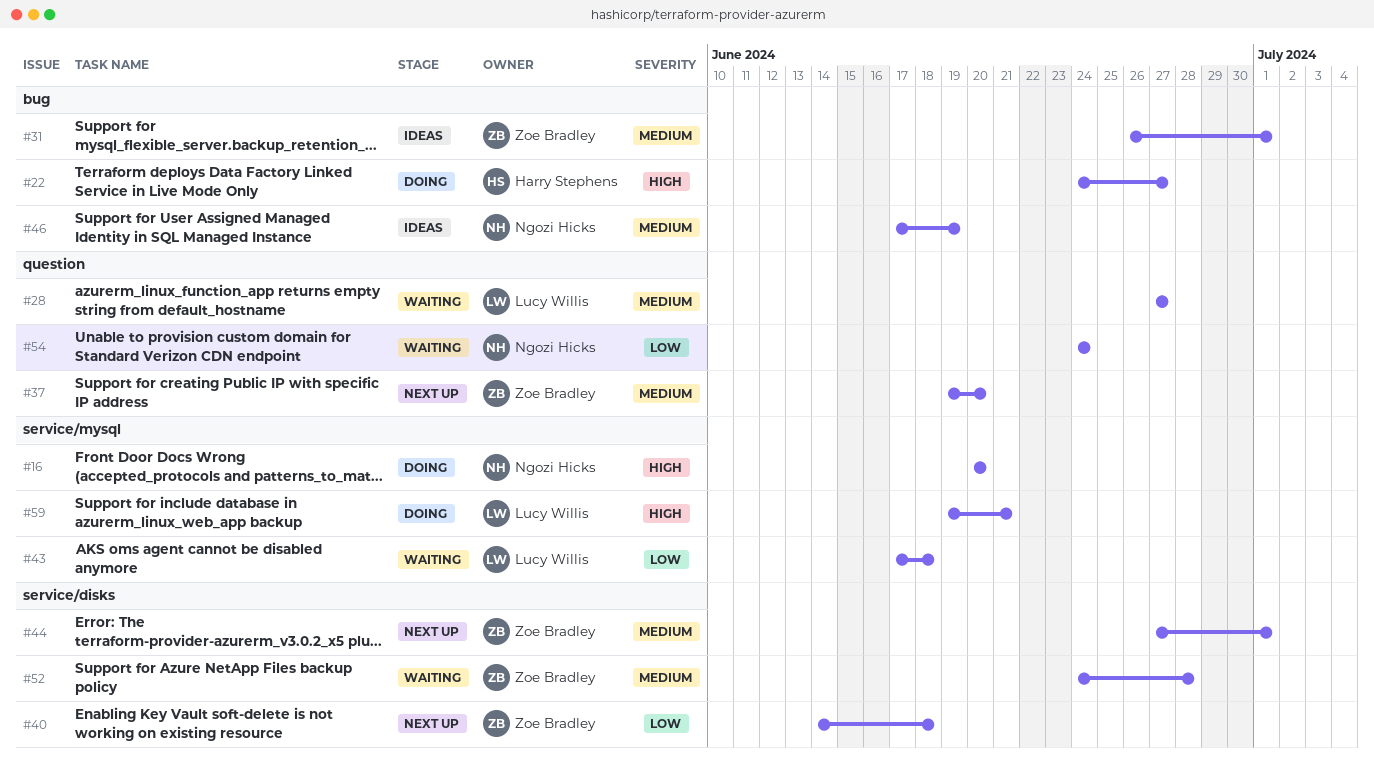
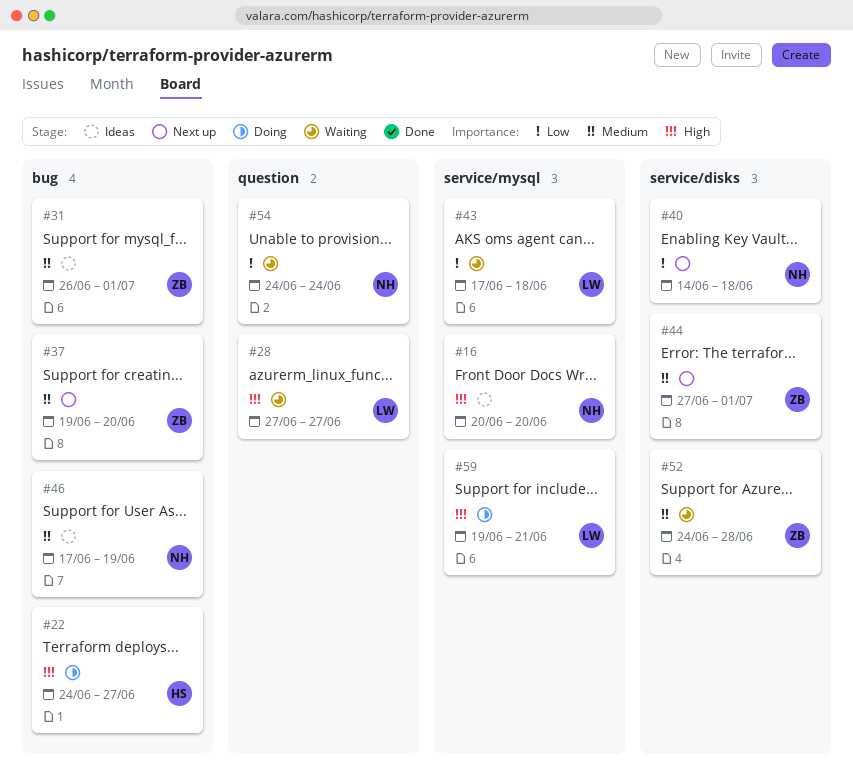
#16, status: Doing -> Ideas
#28, priority: Medium -> High
#37, label: question -> bug
#40, owner: Zoe Bradley -> Ngozi Hicks

